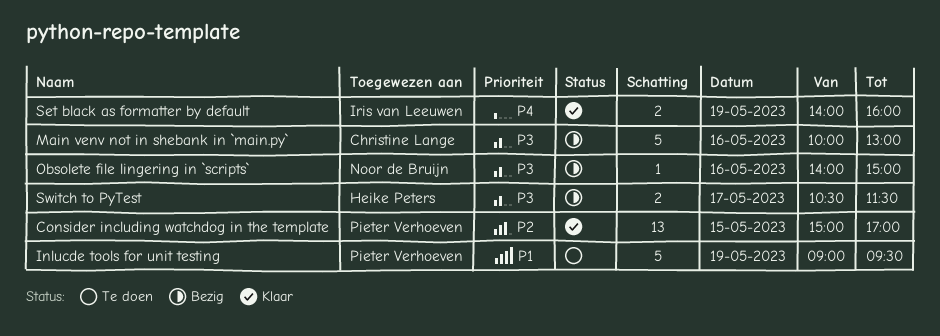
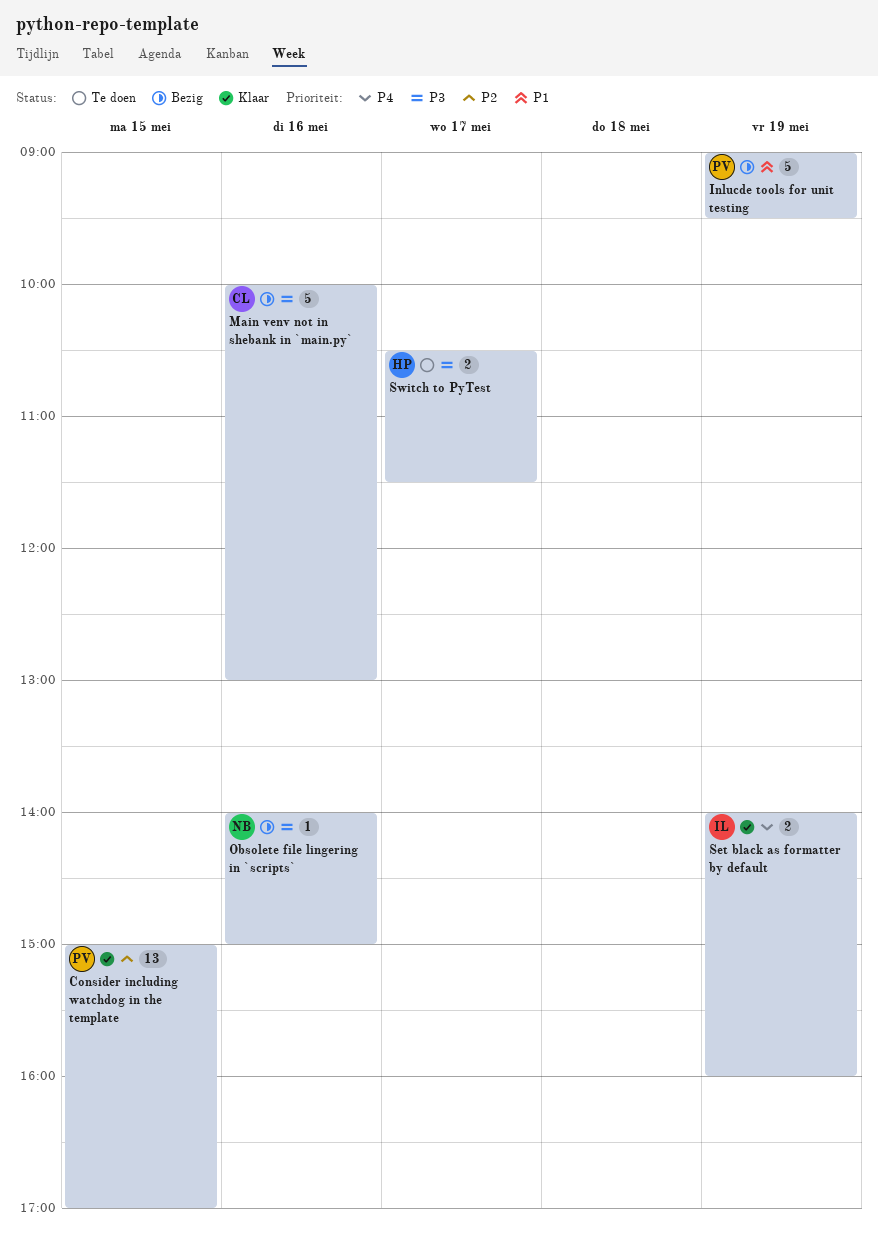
Inlucde tools for unit testing, status: Te doen -> Bezig
Switch to PyTest, status: Bezig -> Te doen

